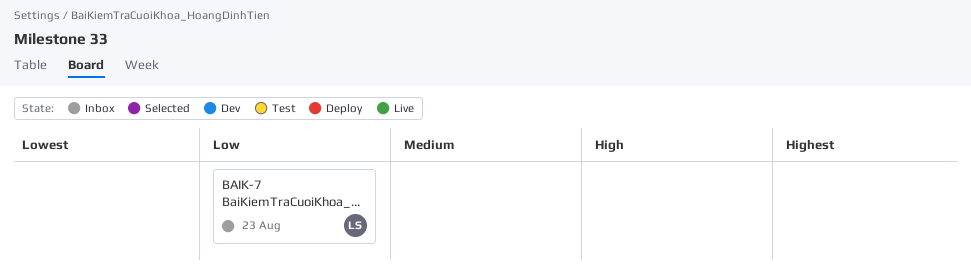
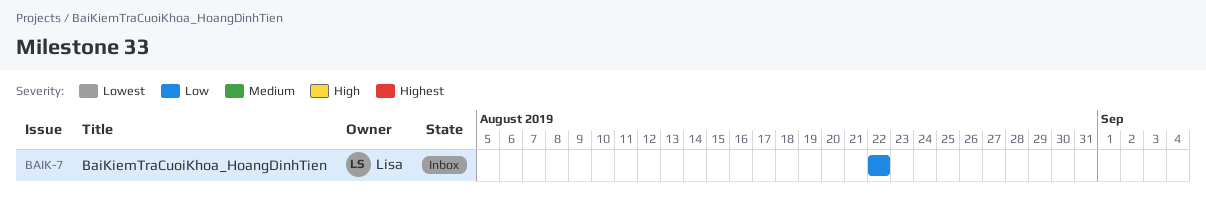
BAIK-7, due: Aug 23 -> Aug 22

